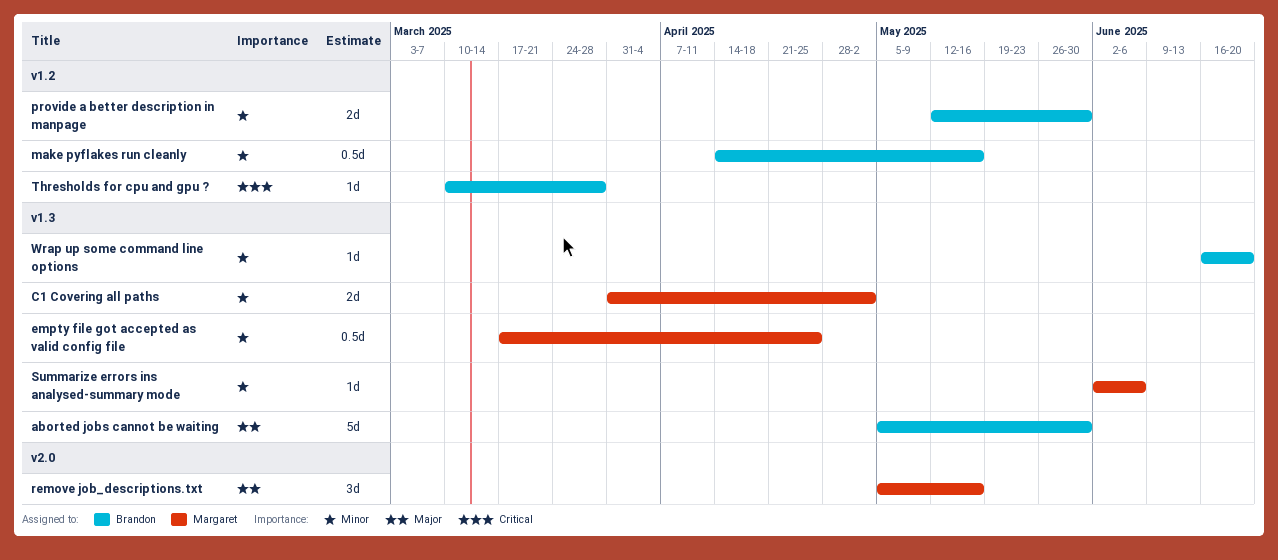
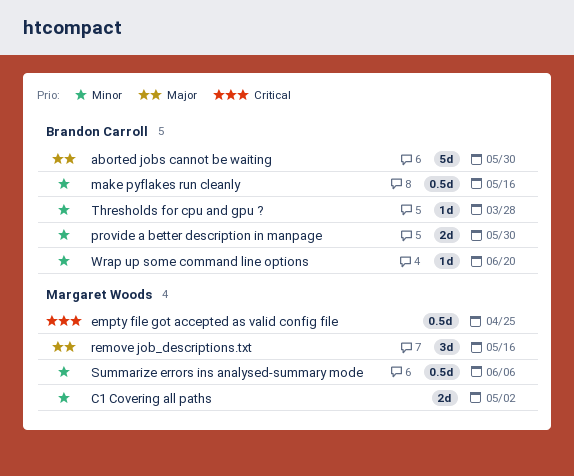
empty file got accepted as valid config file, priority: Minor -> Critical
Summarize errors ins analysed-summary mode, estimate: 1d -> 0.5d
Thresholds for cpu and gpu ?, priority: Critical -> Minor

